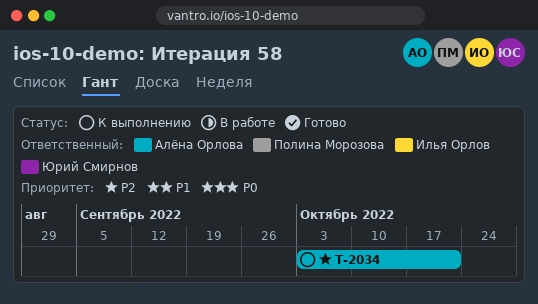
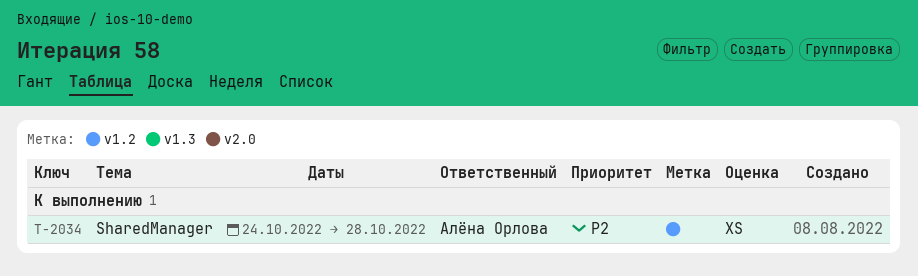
T-2034, start: Oct 3 -> Oct 24
T-2034, due: Oct 21 -> Oct 28

